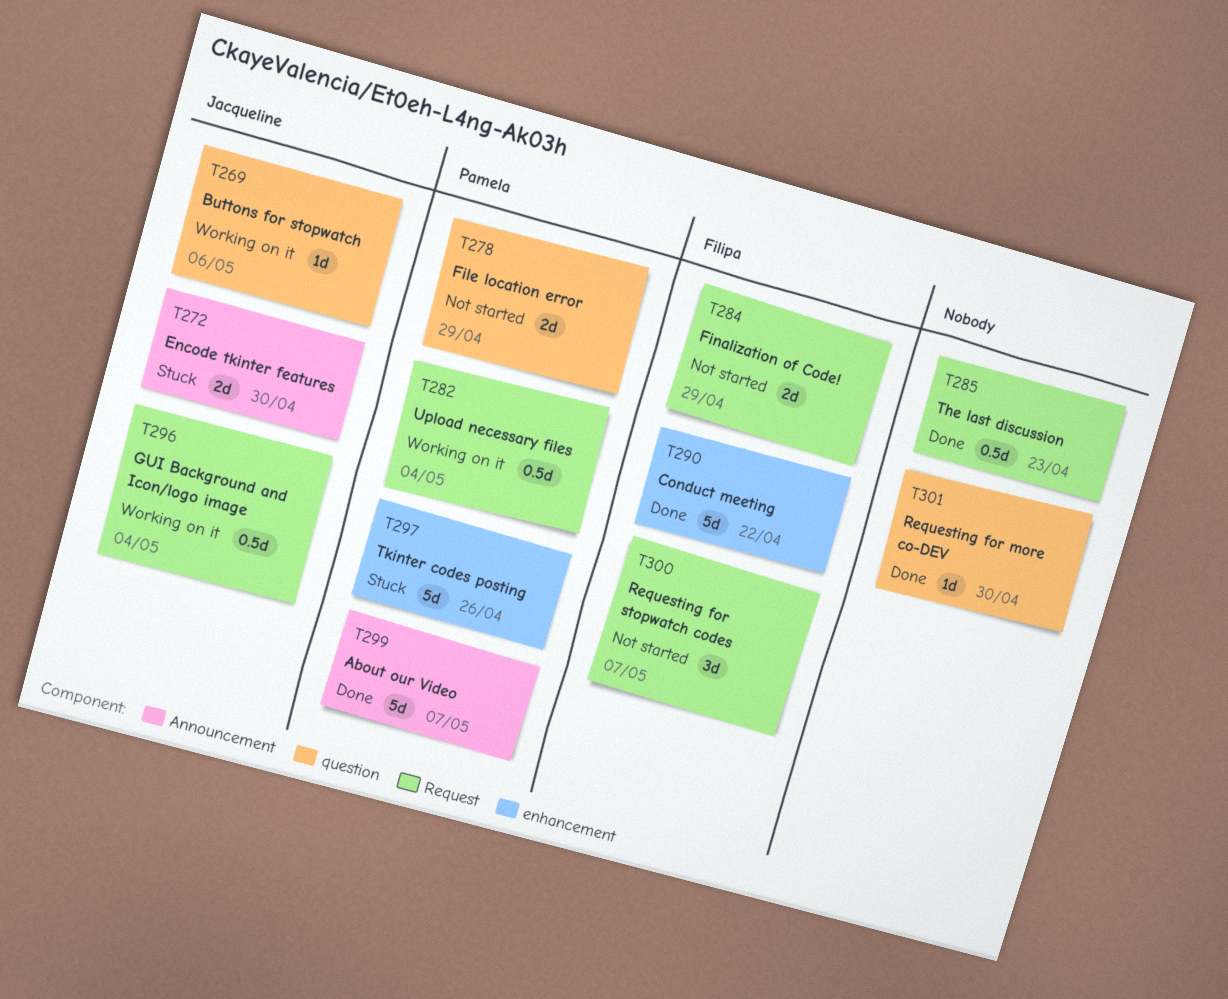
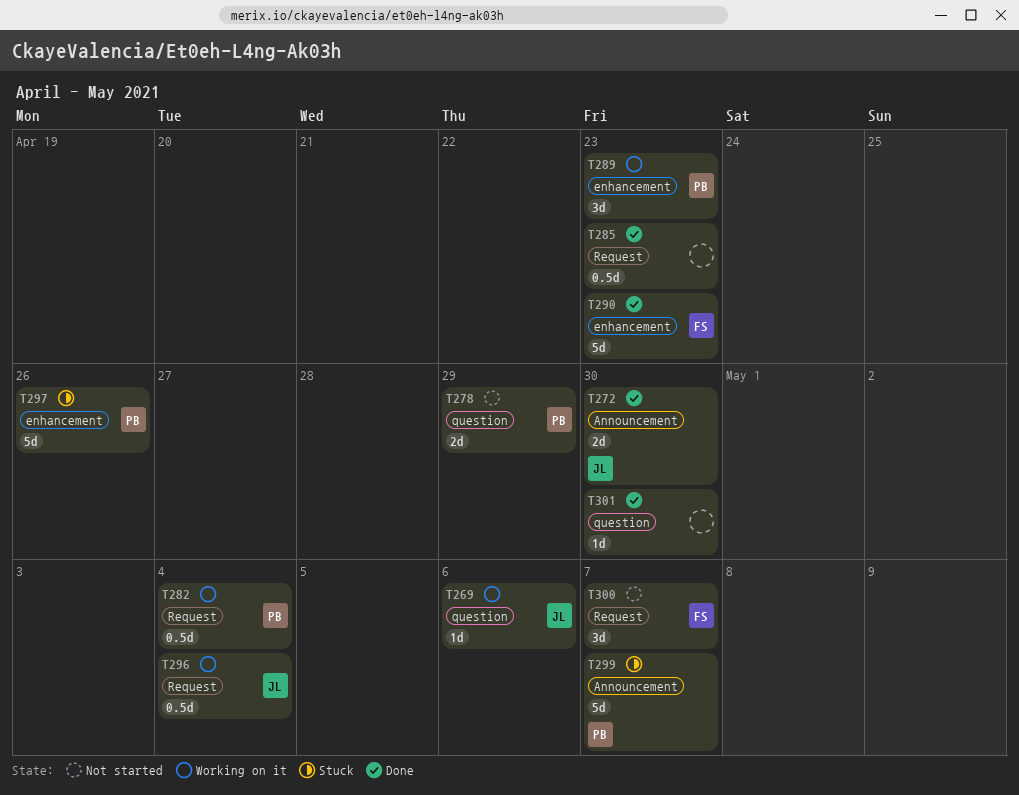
T272, status: Stuck -> Done
T284: present -> none
T289: none -> present
T290, due: Apr 22 -> Apr 23
T299, status: Done -> Stuck

